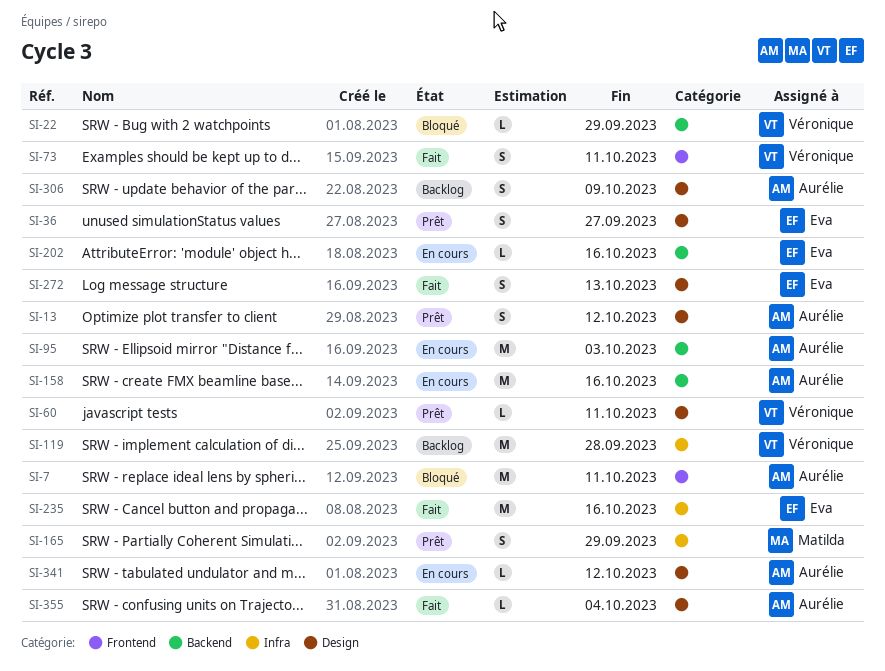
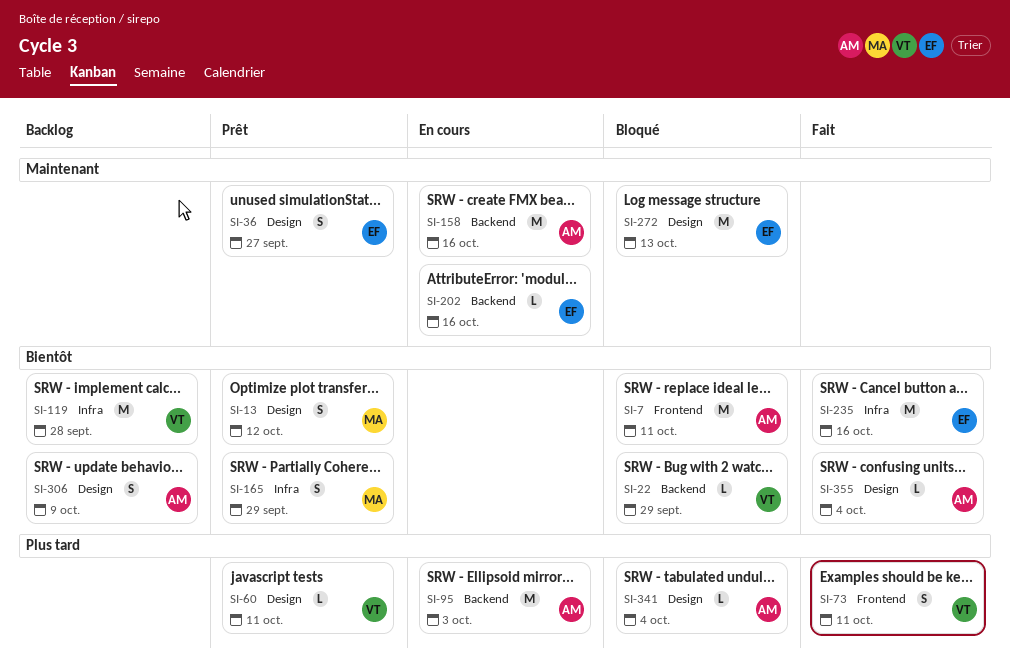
SI-13, owner: Aurélie -> Matilda
SI-272, status: Fait -> Bloqué
SI-272, estimate: S -> M
SI-341, status: En cours -> Bloqué
SI-341, due: Oct 12 -> Oct 4

